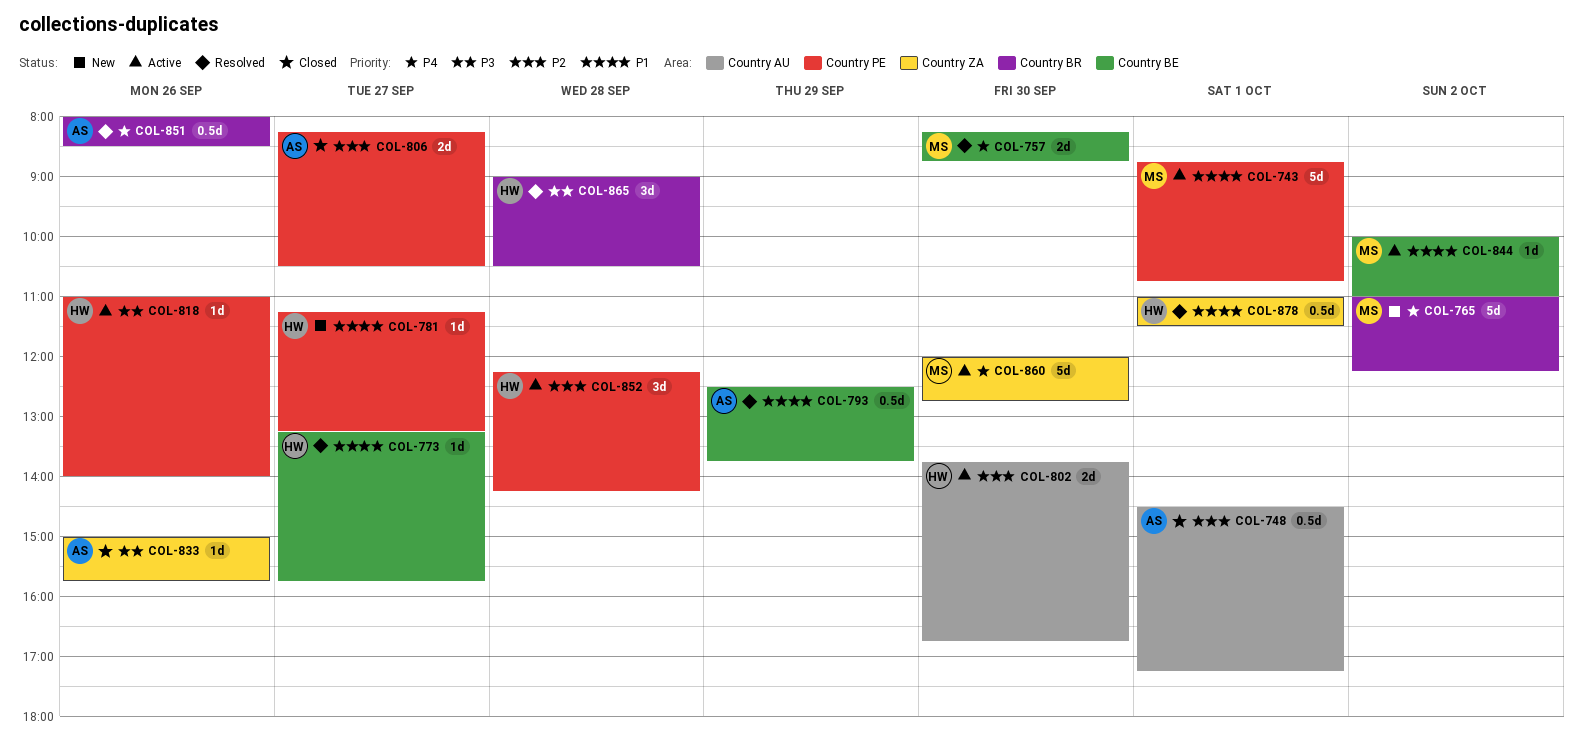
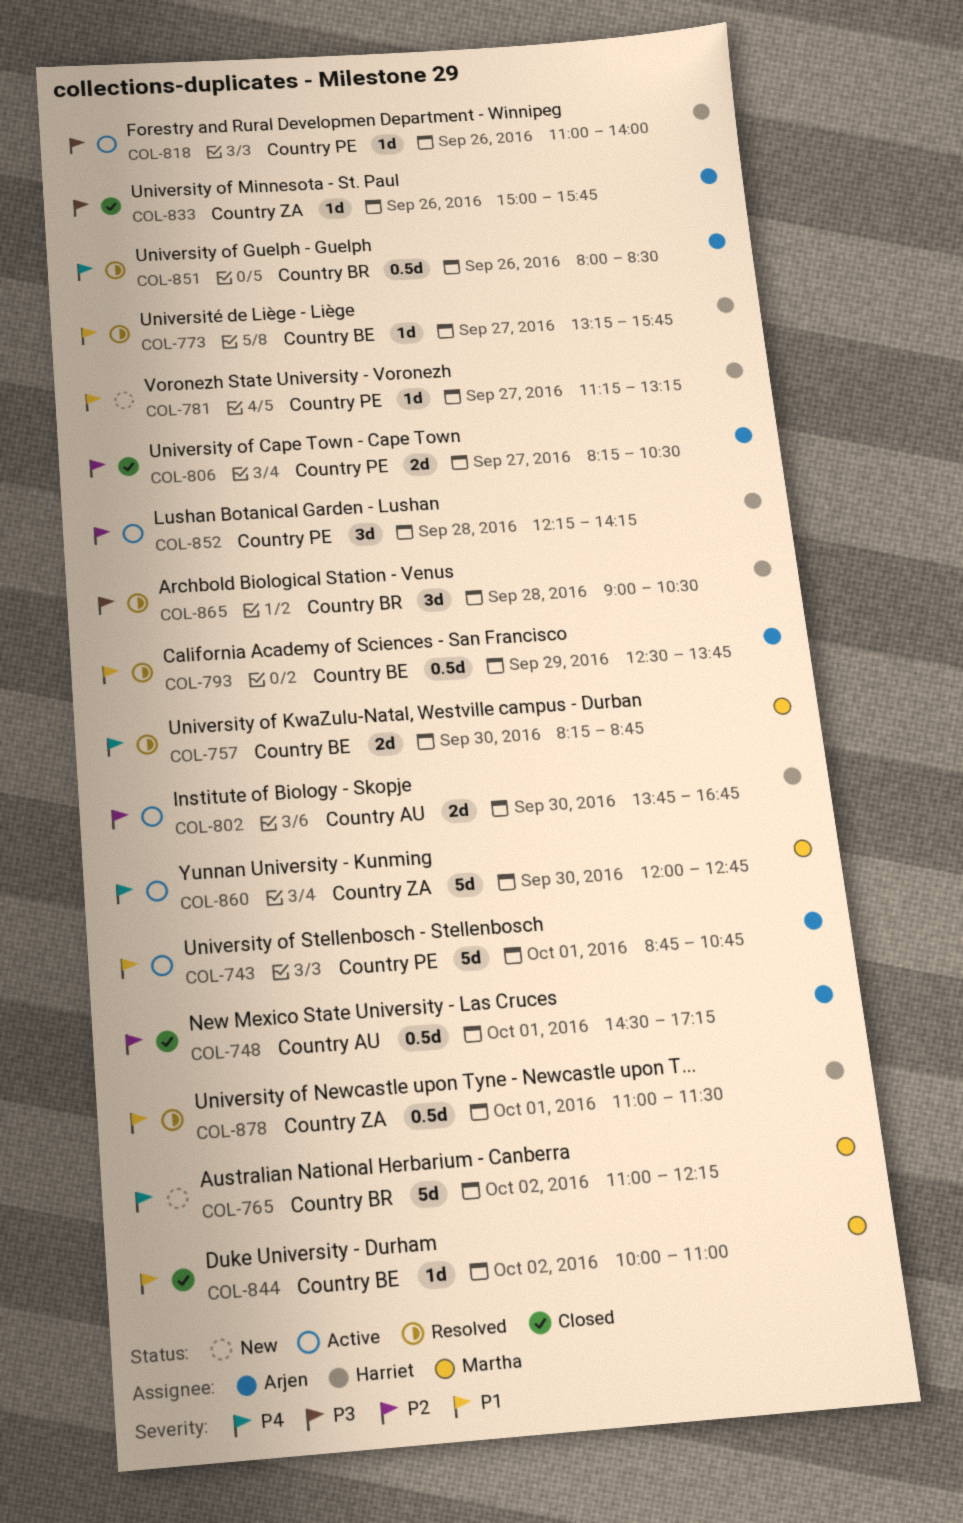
COL-743, owner: Martha -> Arjen
COL-844, status: Active -> Closed

